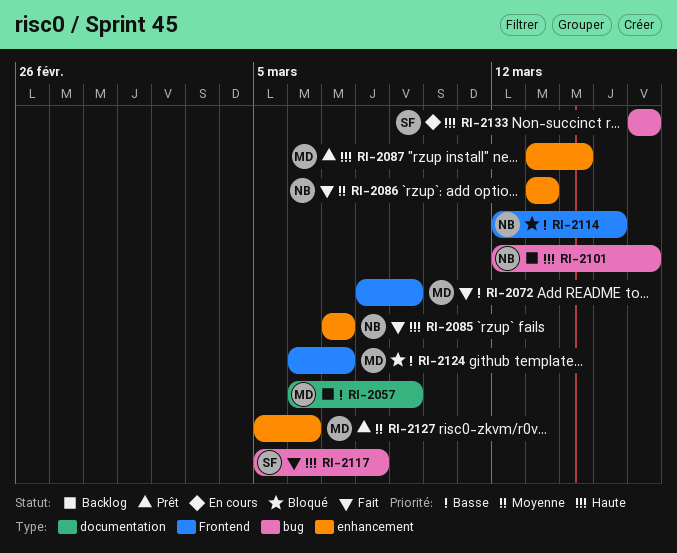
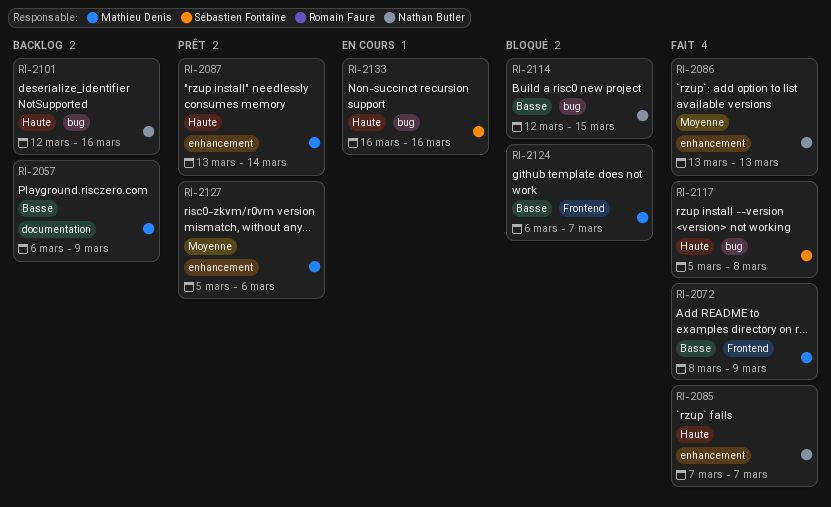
RI-2114, label: Frontend -> bug

